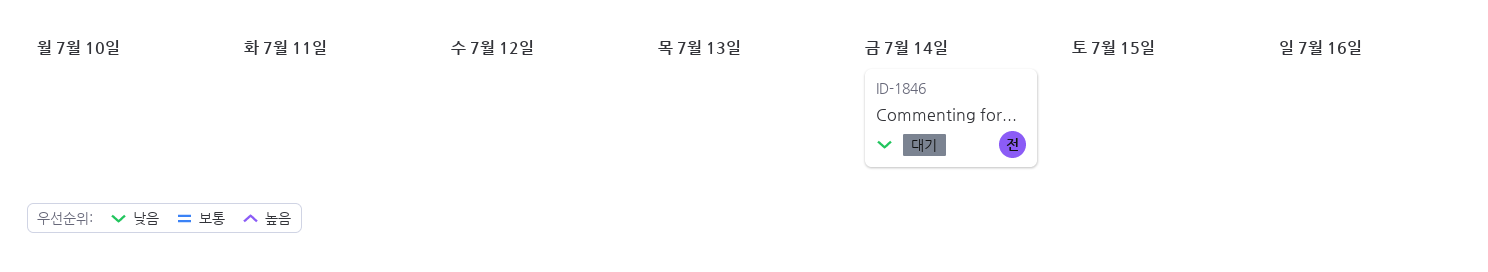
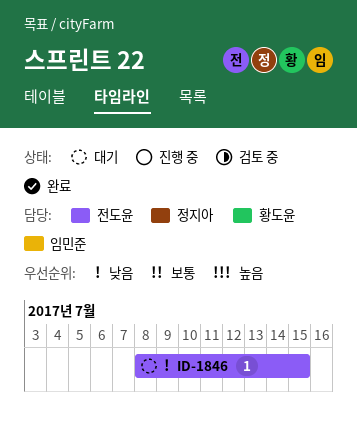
ID-1846, due: Jul 14 -> Jul 15

